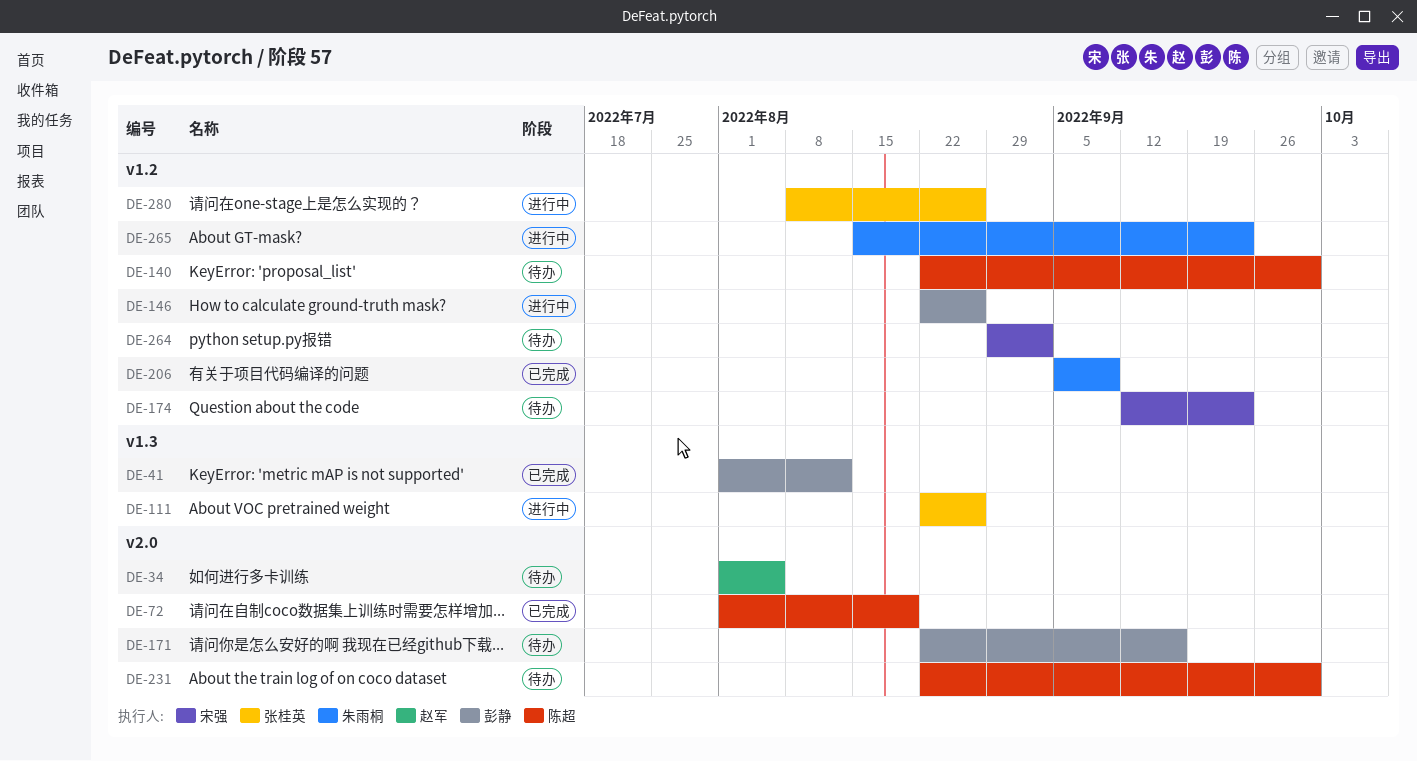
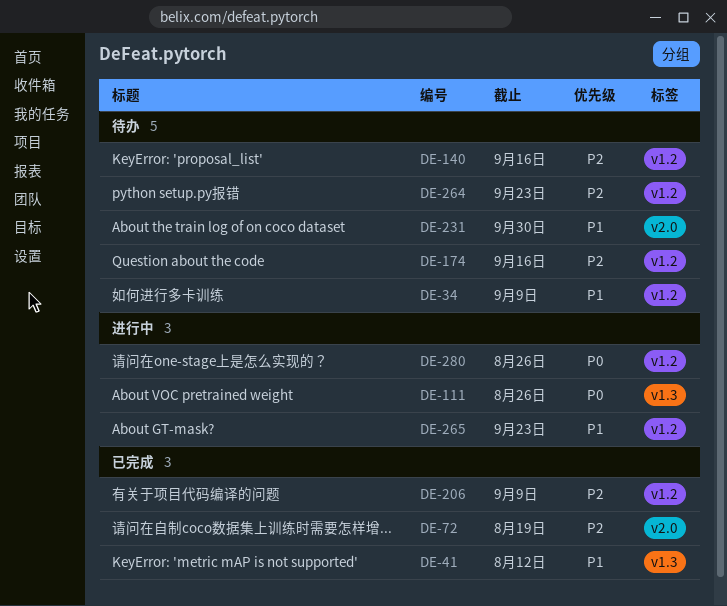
DE-34, label: v2.0 -> v1.2
DE-34, due: Aug 5 -> Sep 9
DE-140, due: Sep 30 -> Sep 16
DE-146: present -> none
DE-171: present -> none
DE-174, due: Sep 23 -> Sep 16
DE-264, due: Sep 2 -> Sep 23

